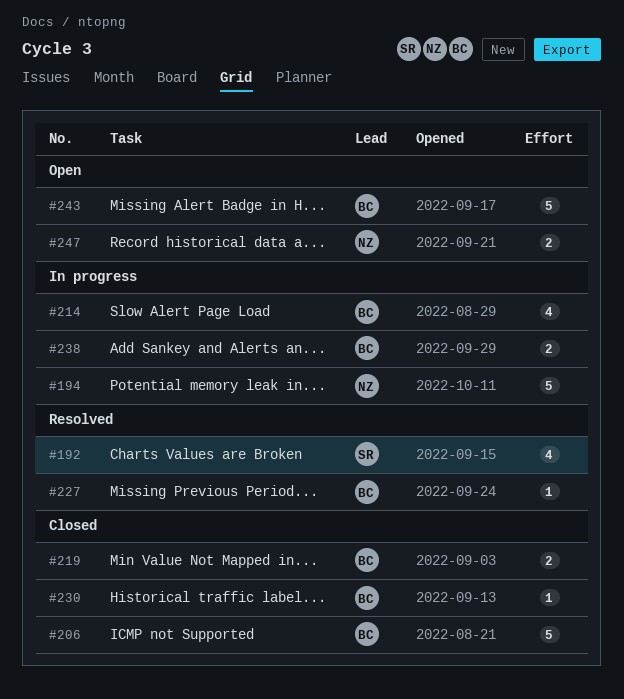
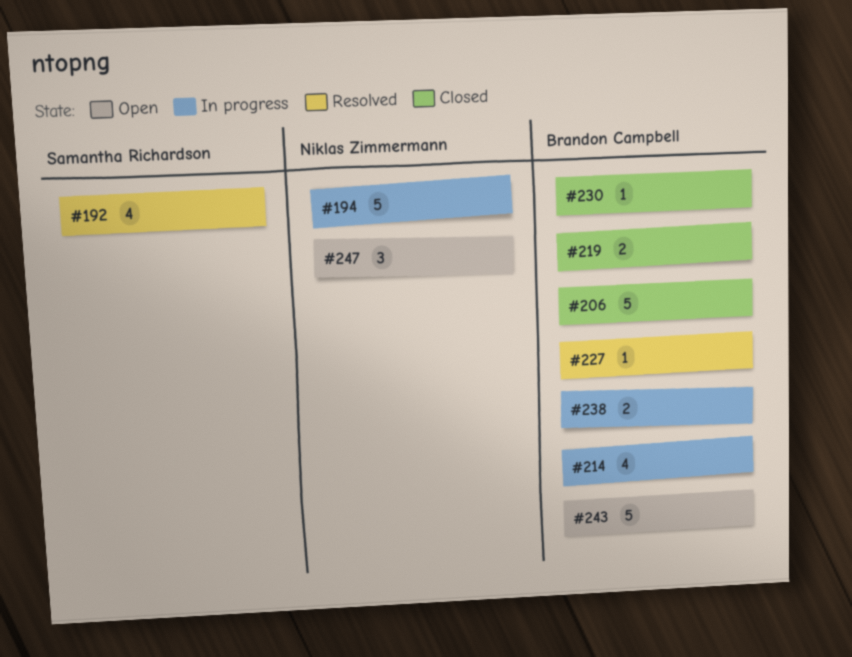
#247, estimate: 2 -> 3

